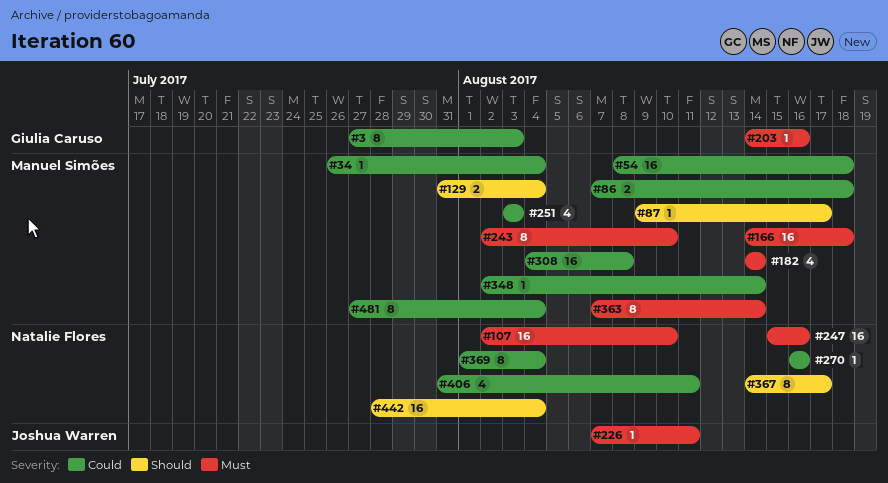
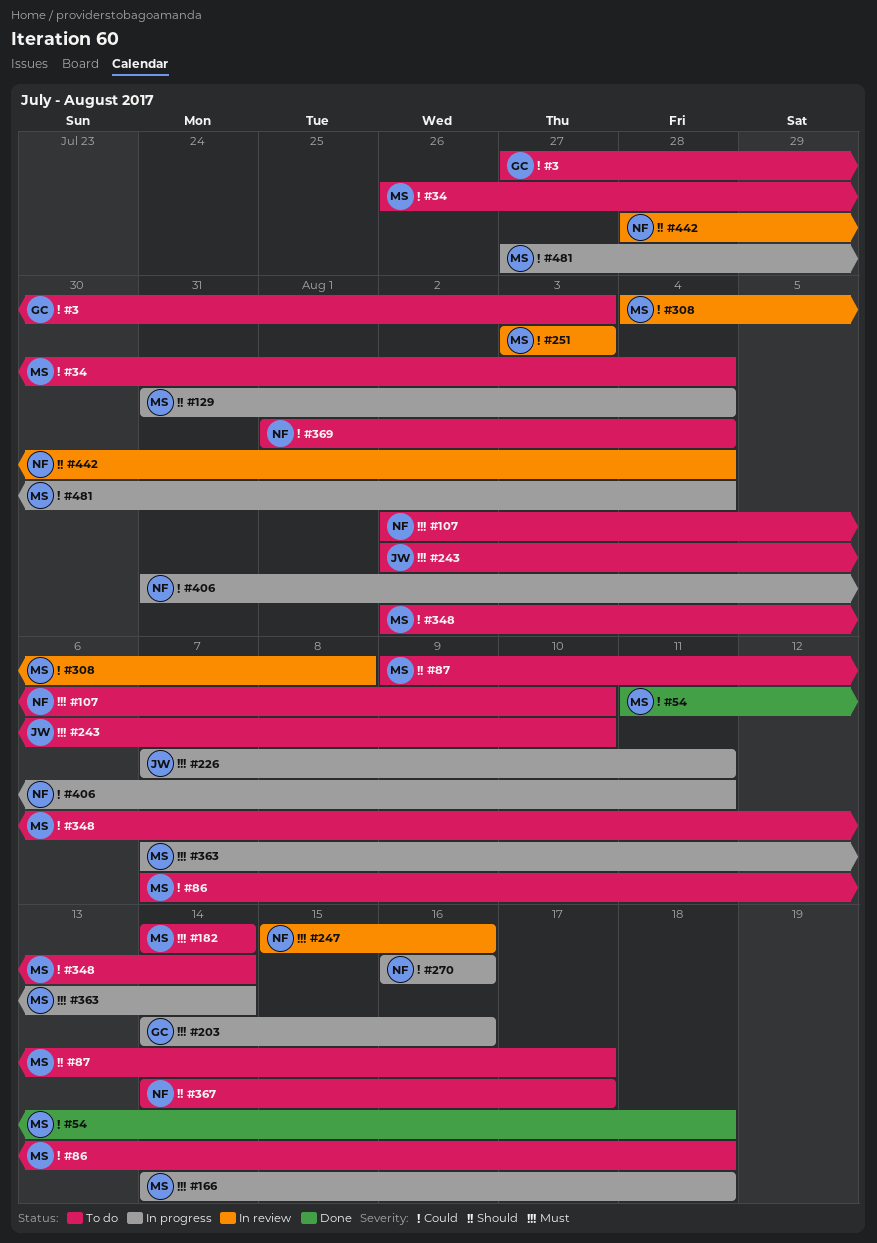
#54, start: Aug 8 -> Aug 11
#243, owner: Manuel Simões -> Joshua Warren

